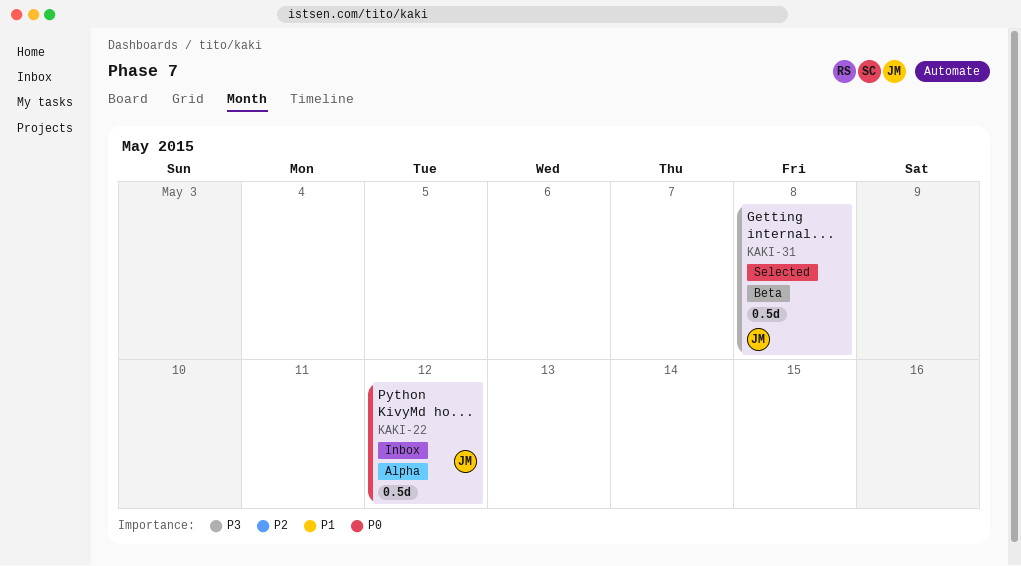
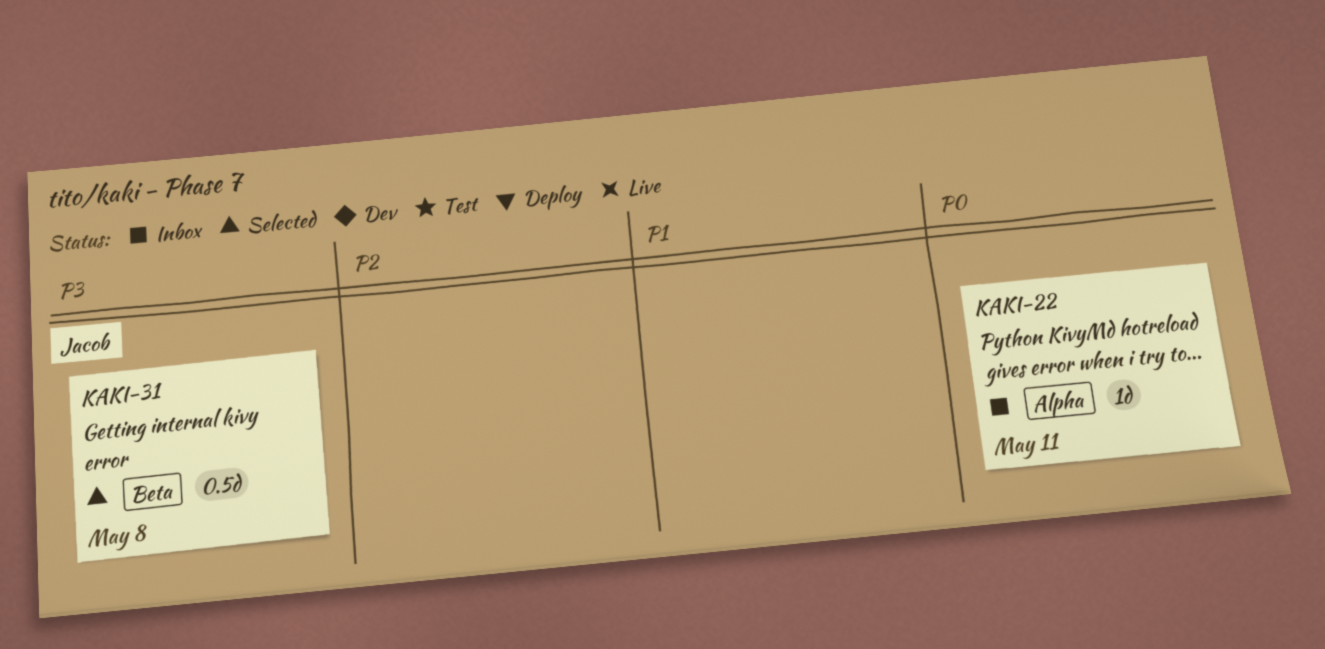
KAKI-22, estimate: 0.5d -> 1d
KAKI-22, due: May 12 -> May 11

